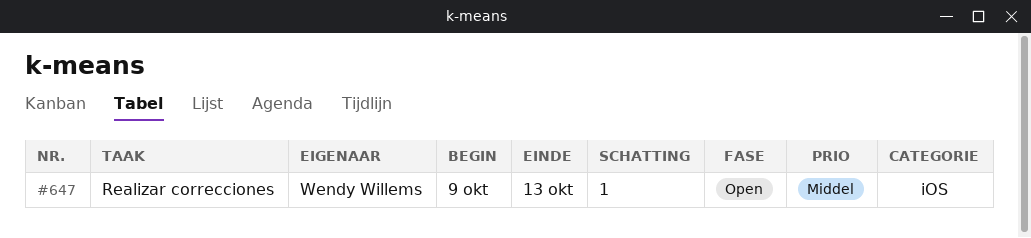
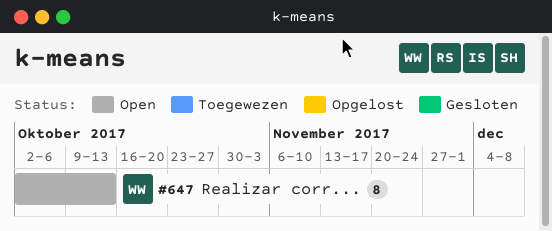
#647, estimate: 1 -> 8
#647, start: Oct 9 -> Oct 2

